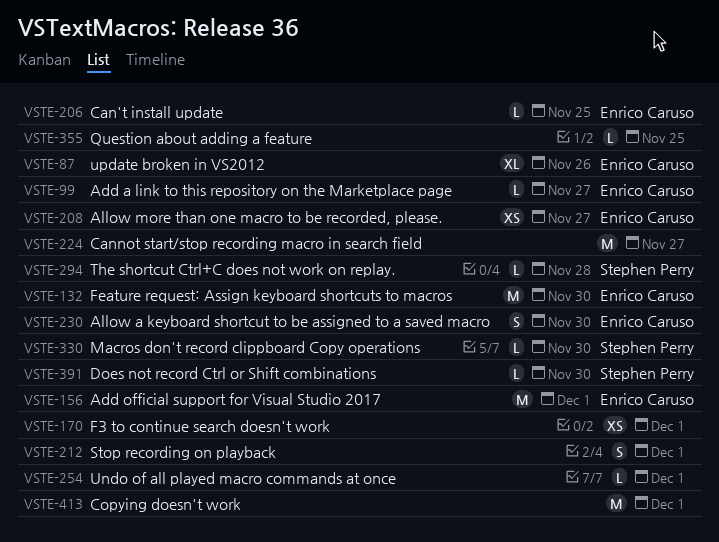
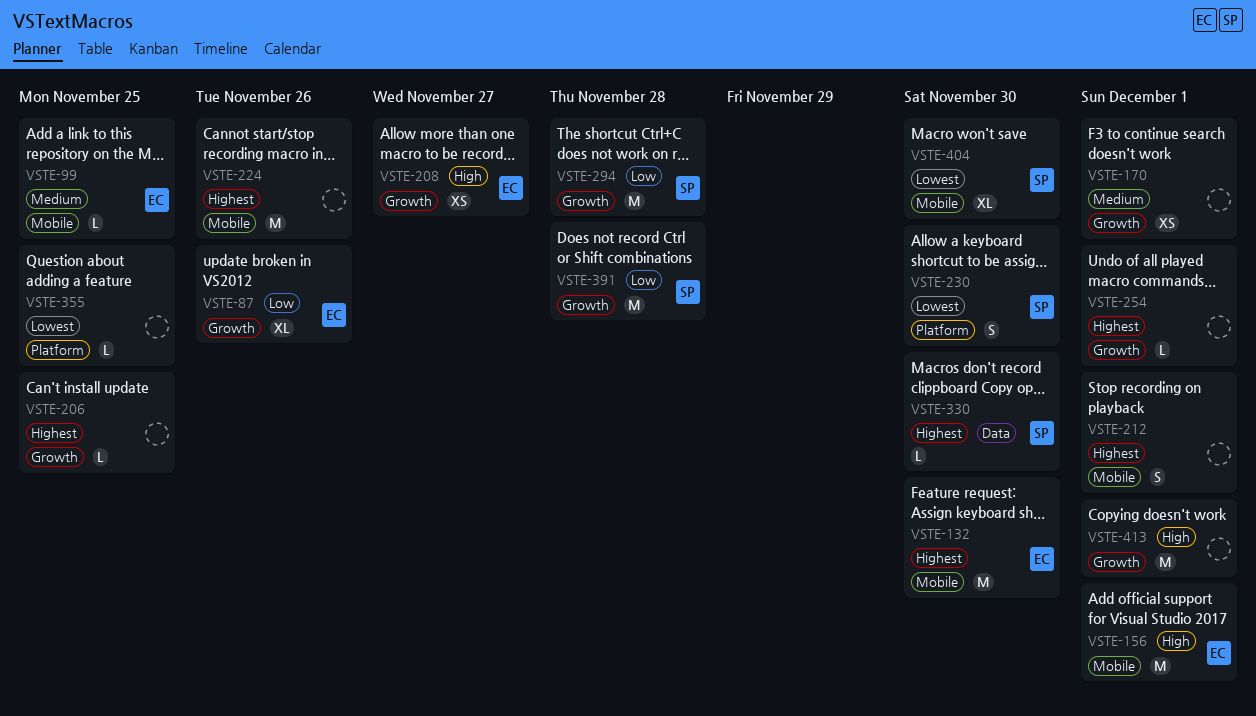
VSTE-99, due: Nov 27 -> Nov 25
VSTE-206, owner: Enrico Caruso -> none
VSTE-224, due: Nov 27 -> Nov 26
VSTE-230, owner: Enrico Caruso -> Stephen Perry
VSTE-294, estimate: L -> M
VSTE-391, estimate: L -> M
VSTE-391, due: Nov 30 -> Nov 28
VSTE-404: none -> present

